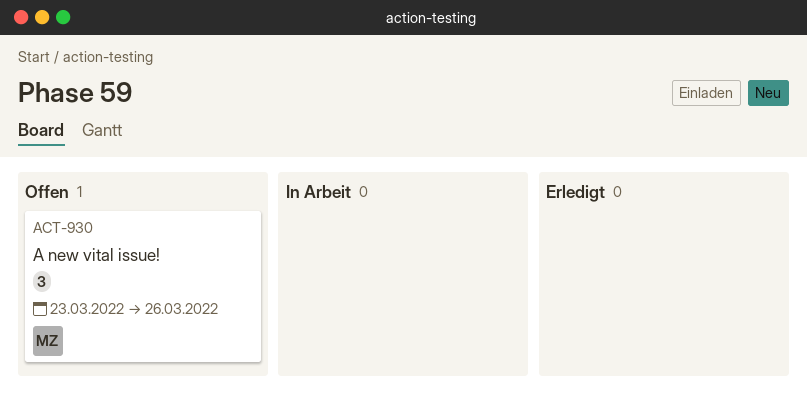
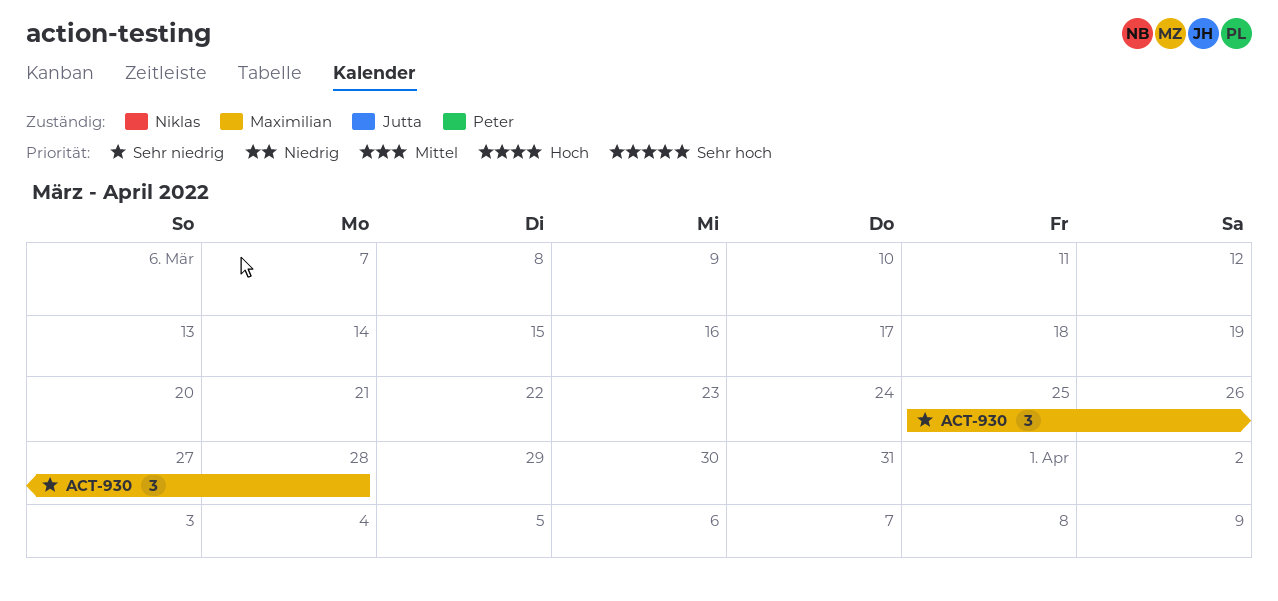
ACT-930, start: Mar 23 -> Mar 25
ACT-930, due: Mar 26 -> Mar 28

